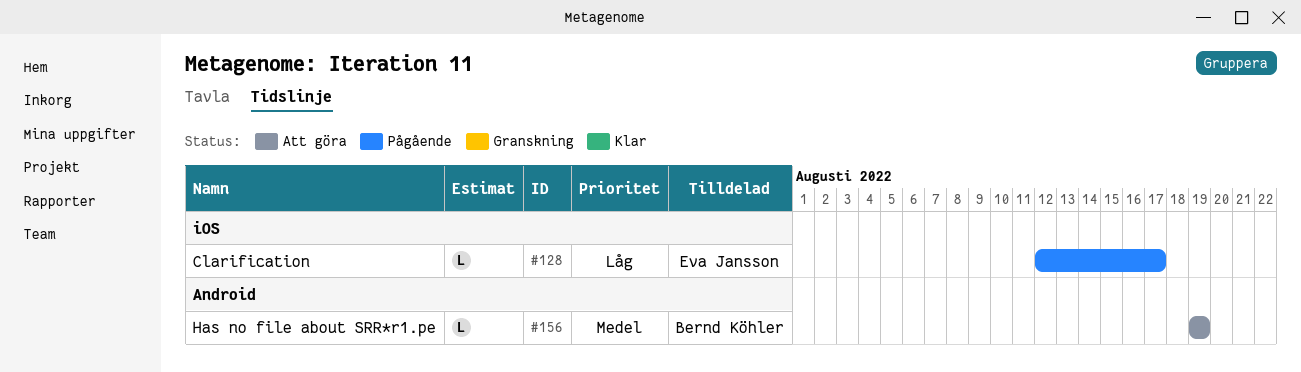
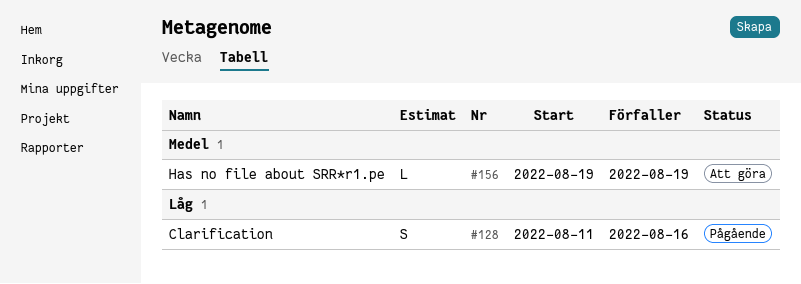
#128, estimate: L -> S
#128, start: Aug 12 -> Aug 11
#128, due: Aug 17 -> Aug 16

